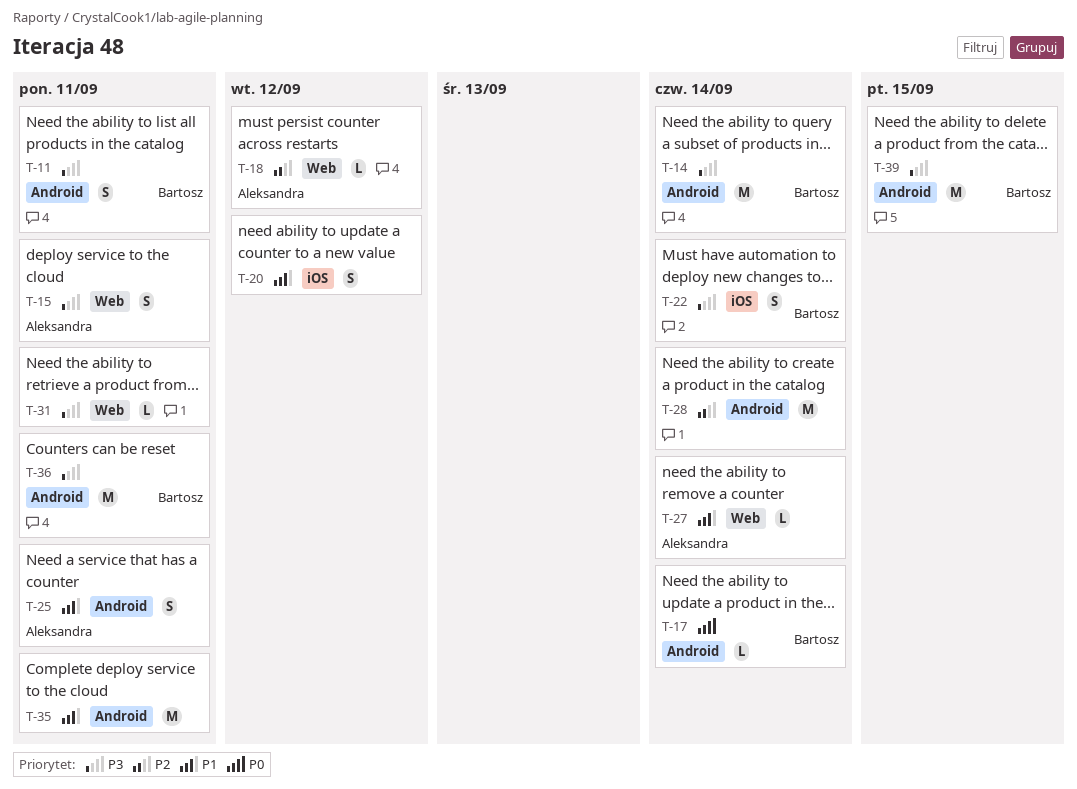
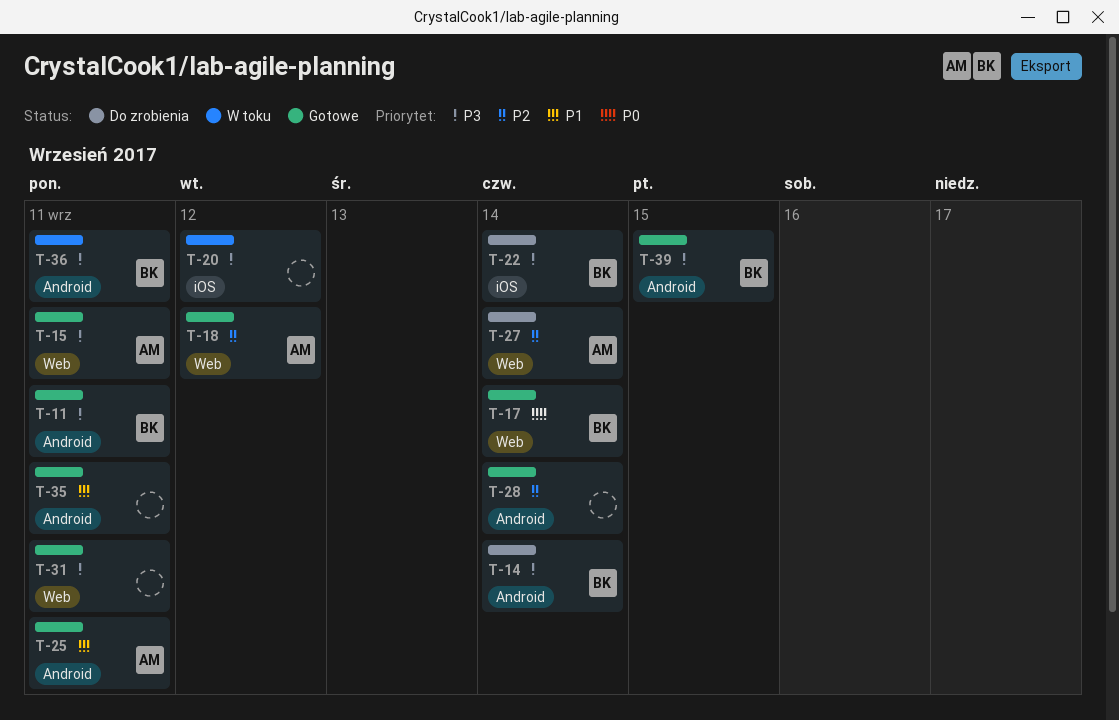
T-17, label: Android -> Web
T-20, priority: P1 -> P3
T-27, priority: P1 -> P2

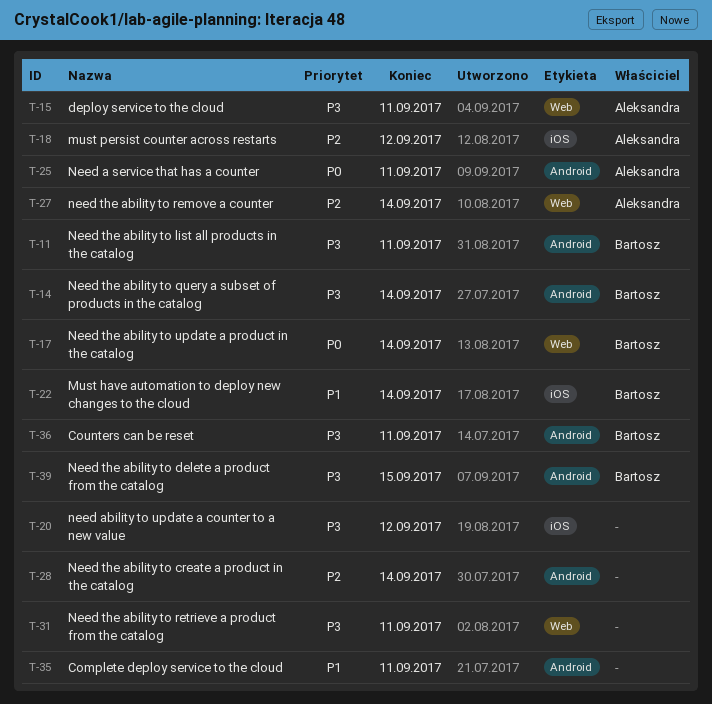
T-18, label: Web -> iOS
T-22, priority: P3 -> P1
T-25, priority: P1 -> P0

